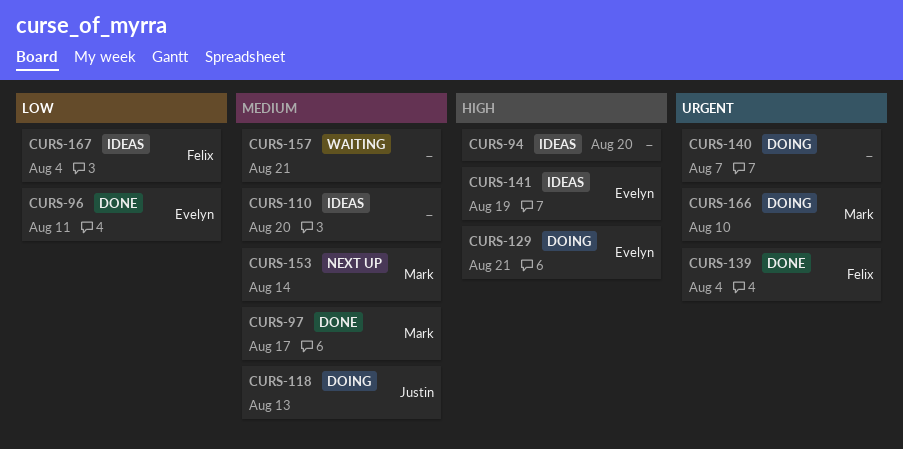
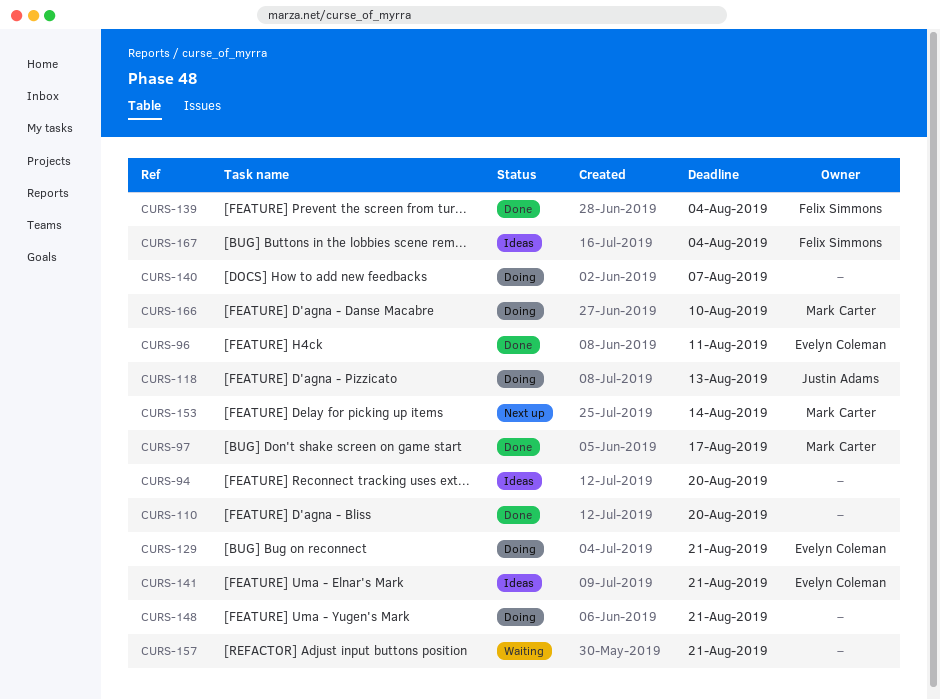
CURS-110, status: Ideas -> Done
CURS-141, due: Aug 19 -> Aug 21
CURS-148: none -> present

